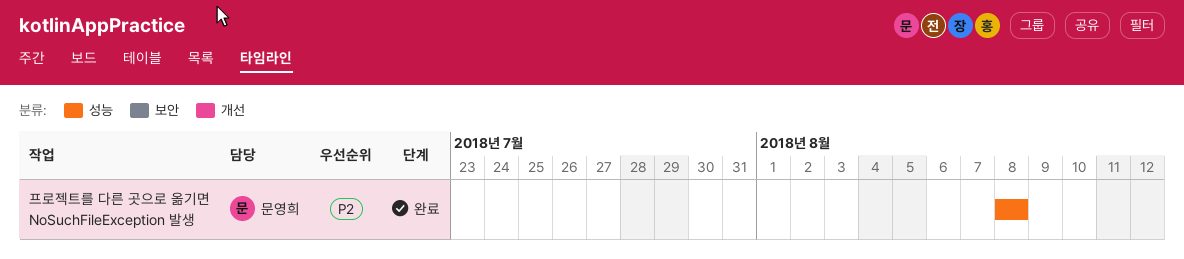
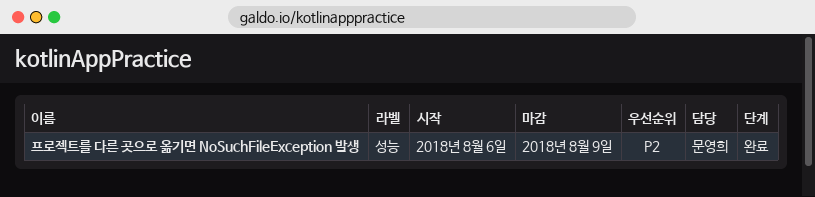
프로젝트를 다른 곳으로 옮기면 NoSuchFileException 발생, start: Aug 8 -> Aug 6
프로젝트를 다른 곳으로 옮기면 NoSuchFileException 발생, due: Aug 8 -> Aug 9

